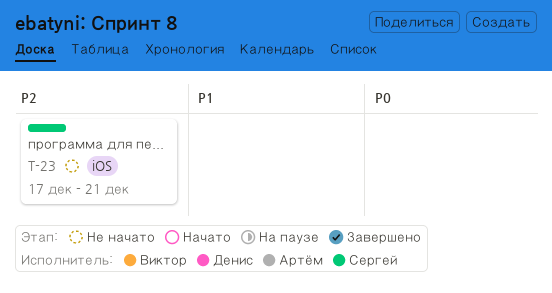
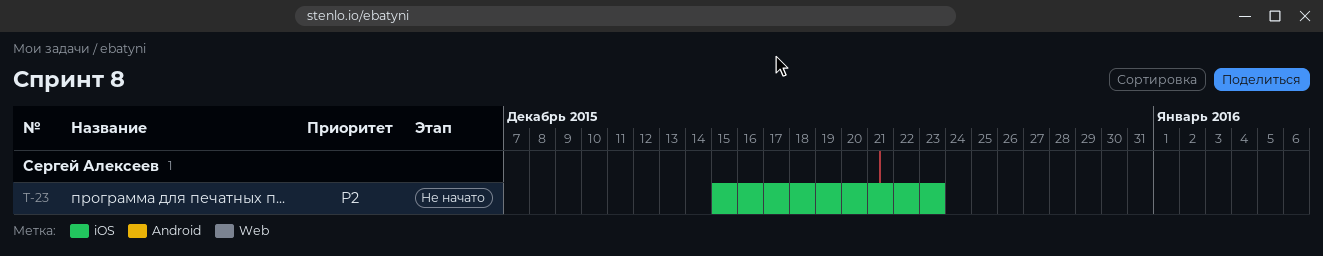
T-23, start: Dec 17 -> Dec 15
T-23, due: Dec 21 -> Dec 23

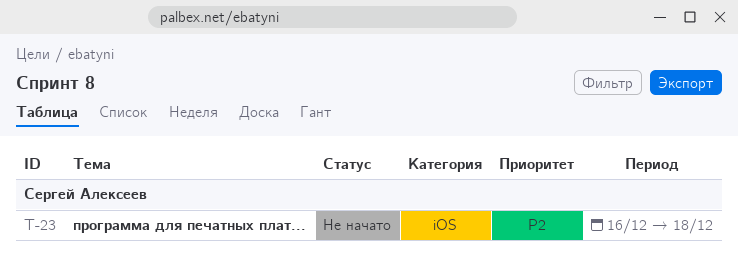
T-23, start: Dec 15 -> Dec 16
T-23, due: Dec 23 -> Dec 18

